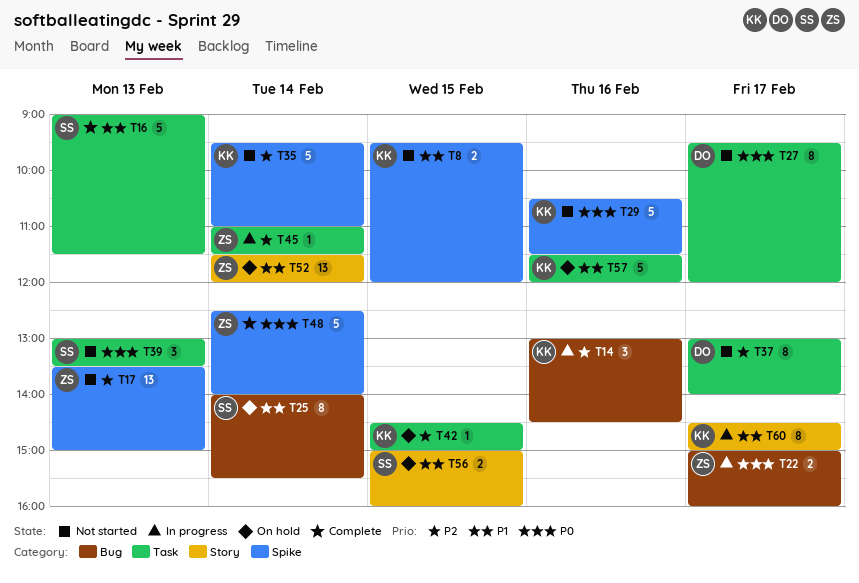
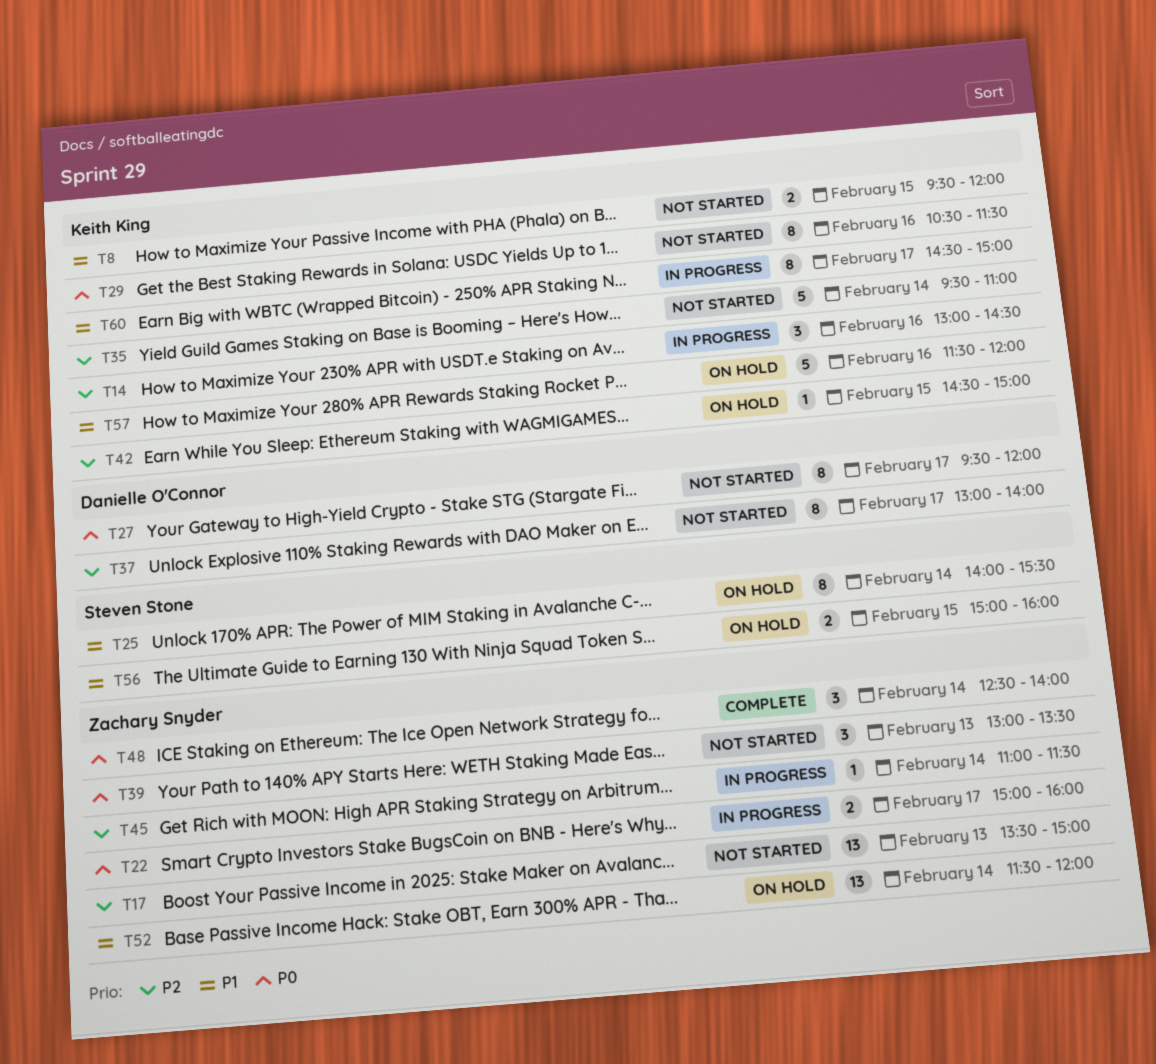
T16: present -> none
T29, estimate: 5 -> 8
T39, owner: Steven Stone -> Zachary Snyder
T48, estimate: 5 -> 3

